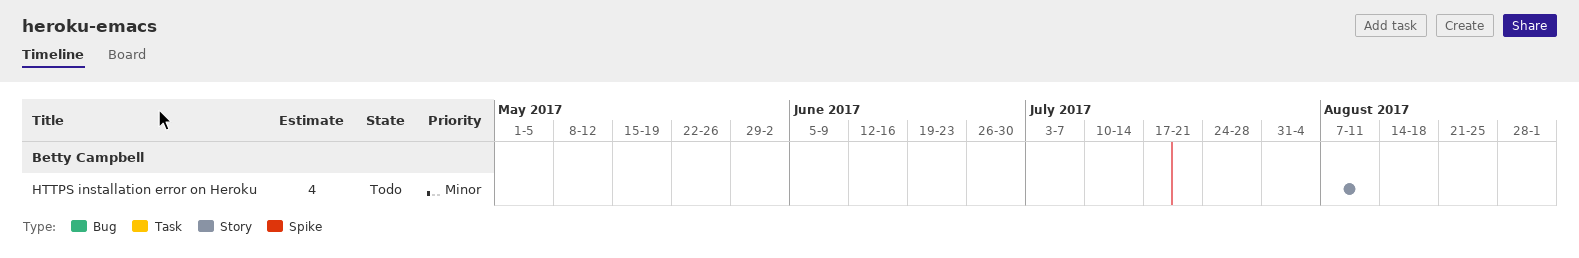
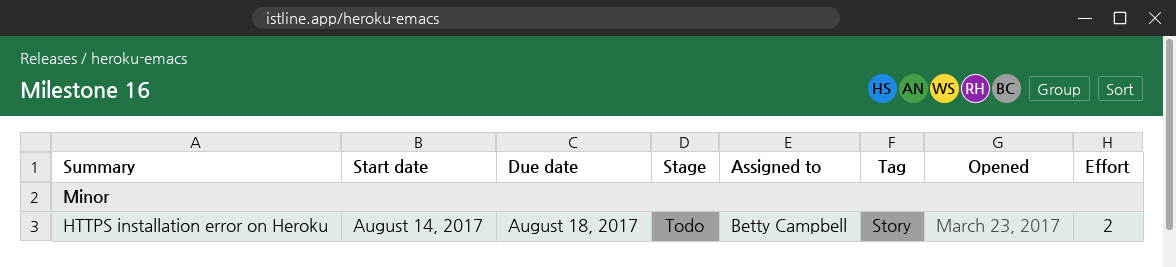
HTTPS installation error on Heroku, estimate: 4 -> 2
HTTPS installation error on Heroku, start: Aug 7 -> Aug 14
HTTPS installation error on Heroku, due: Aug 11 -> Aug 18

